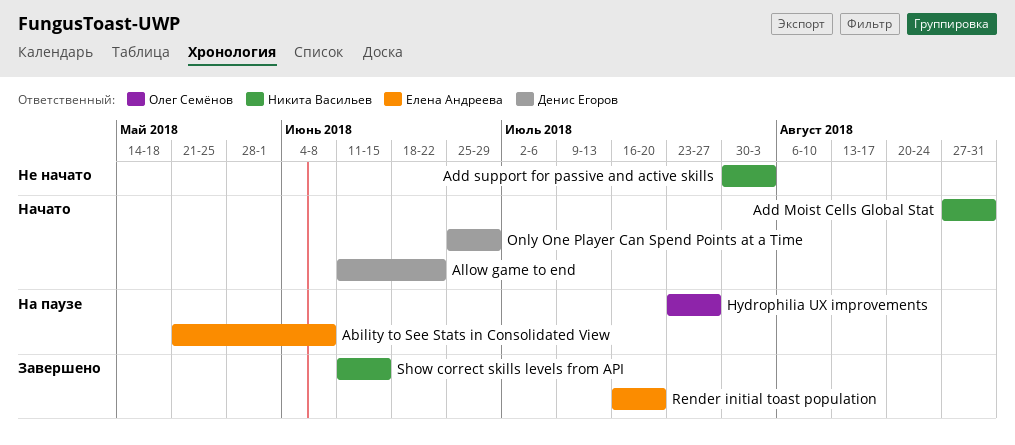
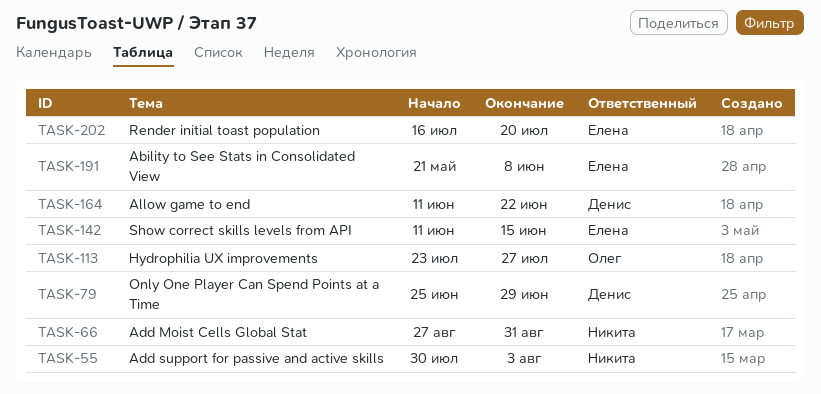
Show correct skills levels from API, owner: Никита Васильев -> Елена Андреева

